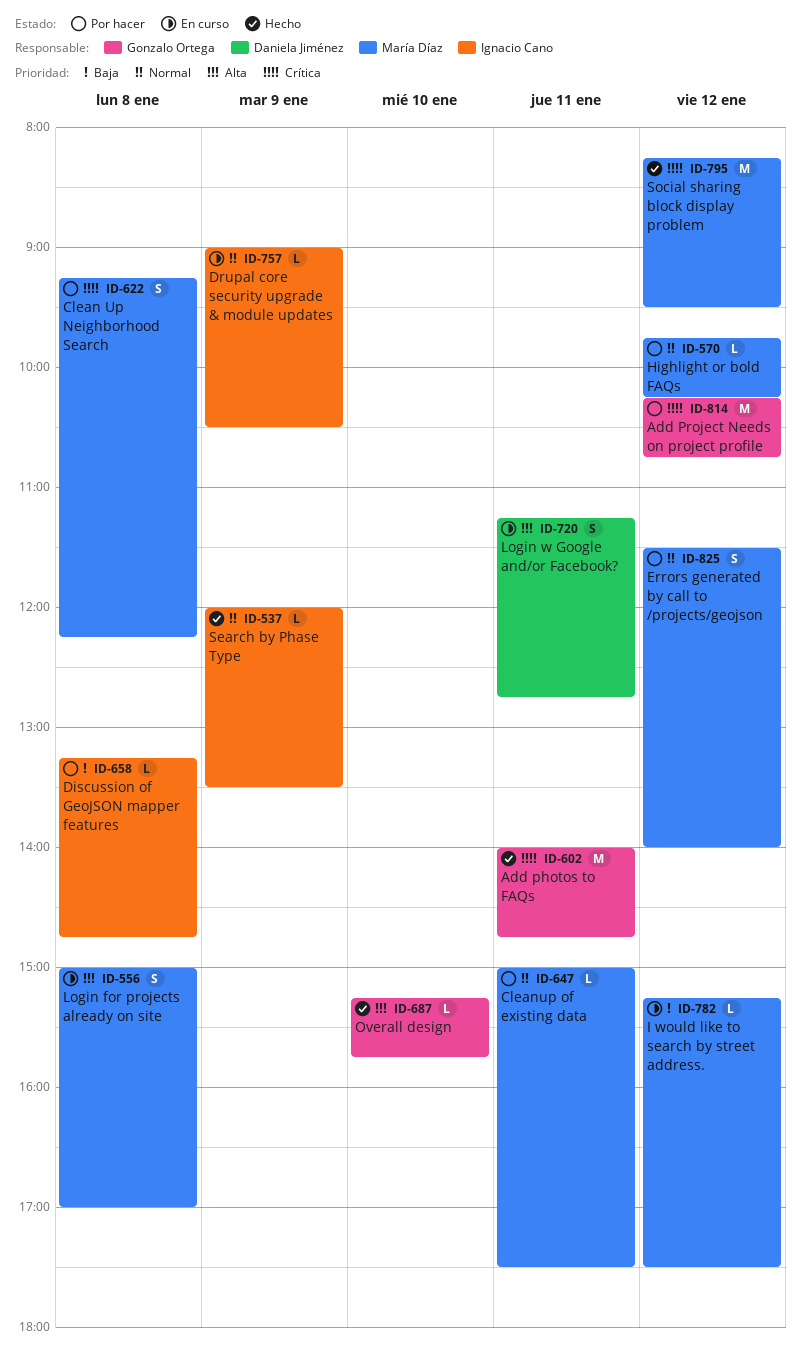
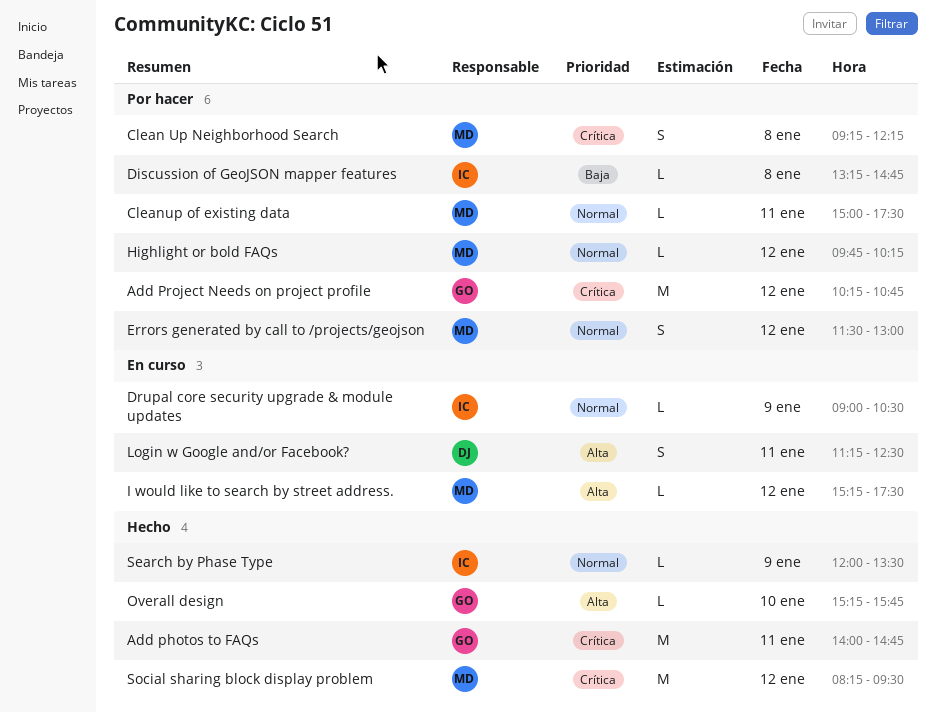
Errors generated by call to /projects/geojson, ends: 14:00 -> 13:00
I would like to search by street address., priority: Baja -> Alta
Login for projects already on site: present -> none
Login w Google and/or Facebook?, ends: 12:45 -> 12:30

